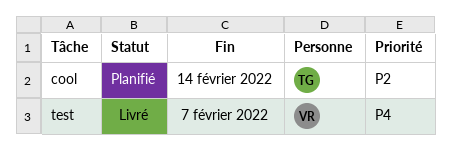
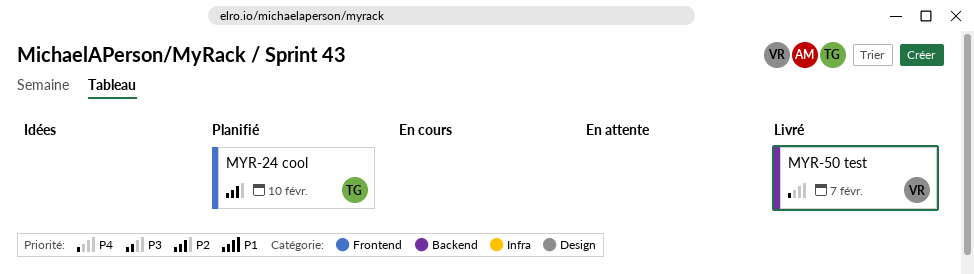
cool, due: Feb 14 -> Feb 10

